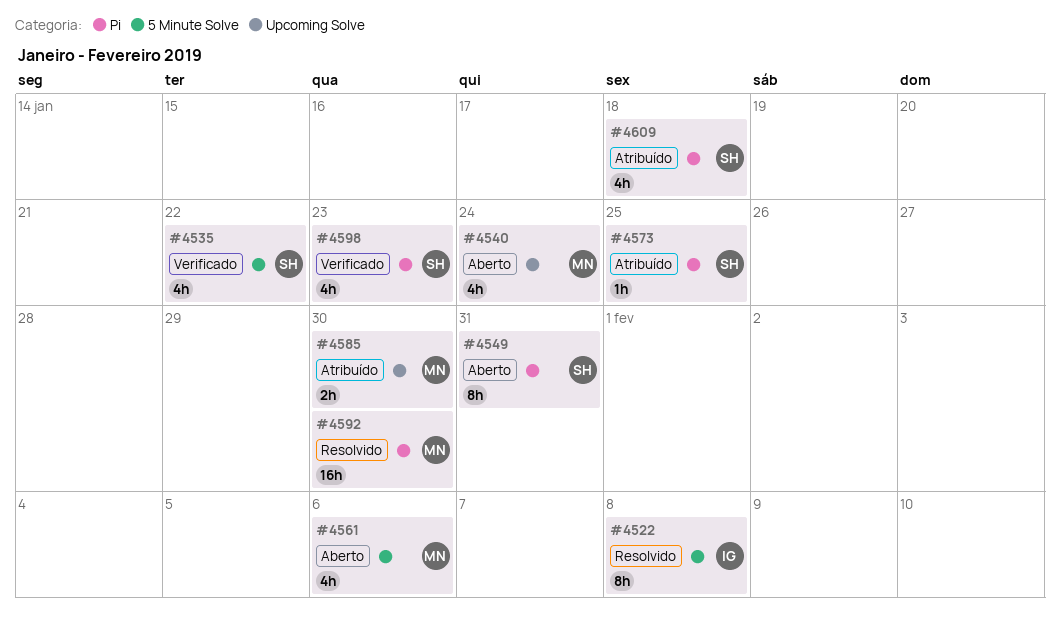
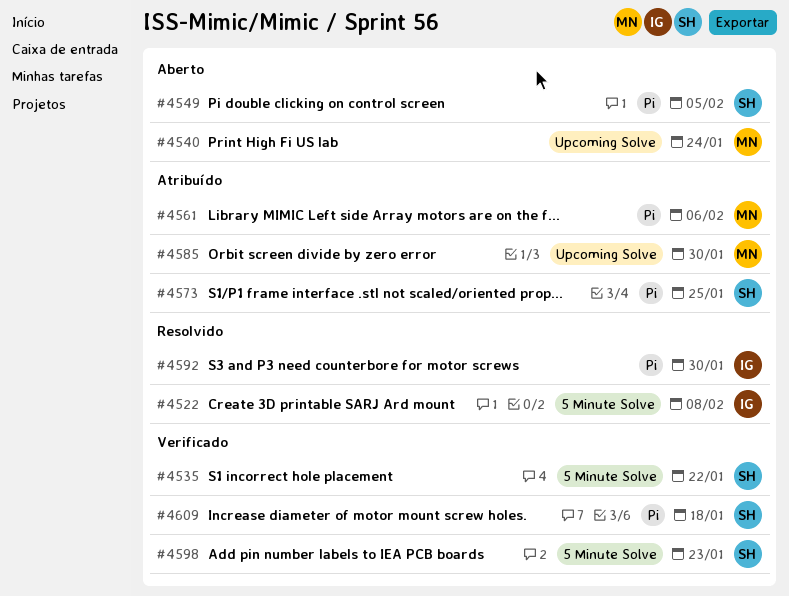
#4549, due: Jan 31 -> Feb 5
#4561, status: Aberto -> Atribuído
#4561, label: 5 Minute Solve -> Pi
#4592, owner: MN -> IG
#4598, label: Pi -> 5 Minute Solve
#4609, status: Atribuído -> Verificado

